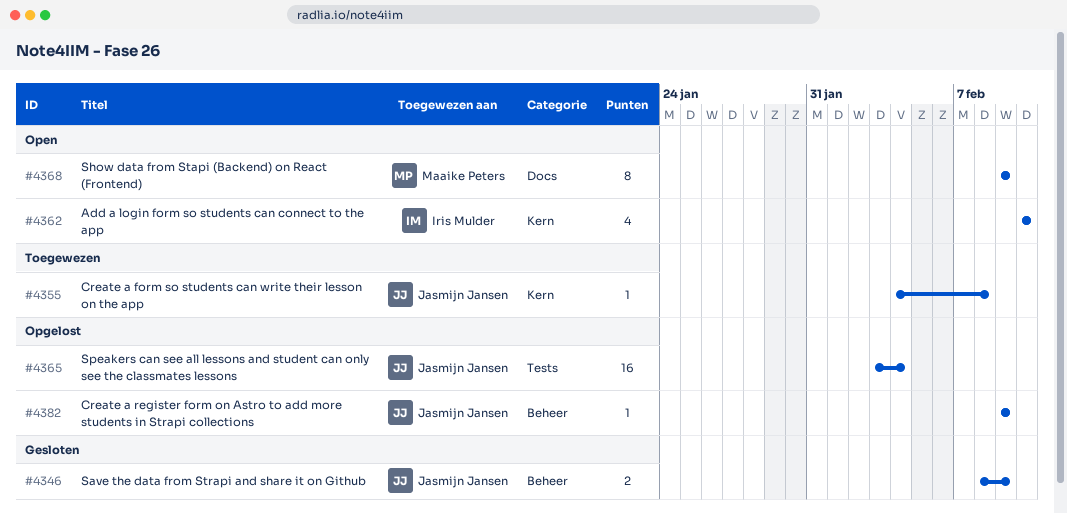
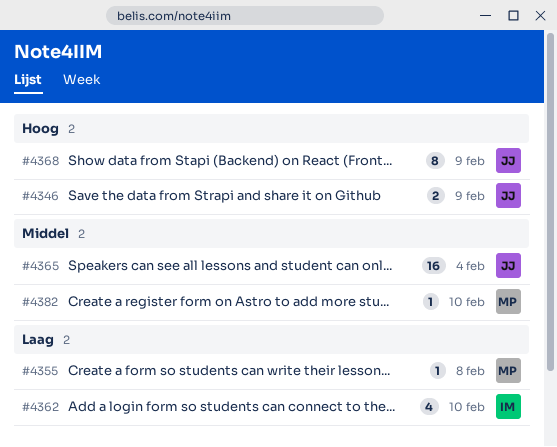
#4355, owner: Jasmijn Jansen -> Maaike Peters
#4368, owner: Maaike Peters -> Jasmijn Jansen
#4382, owner: Jasmijn Jansen -> Maaike Peters
#4382, due: Feb 9 -> Feb 10

